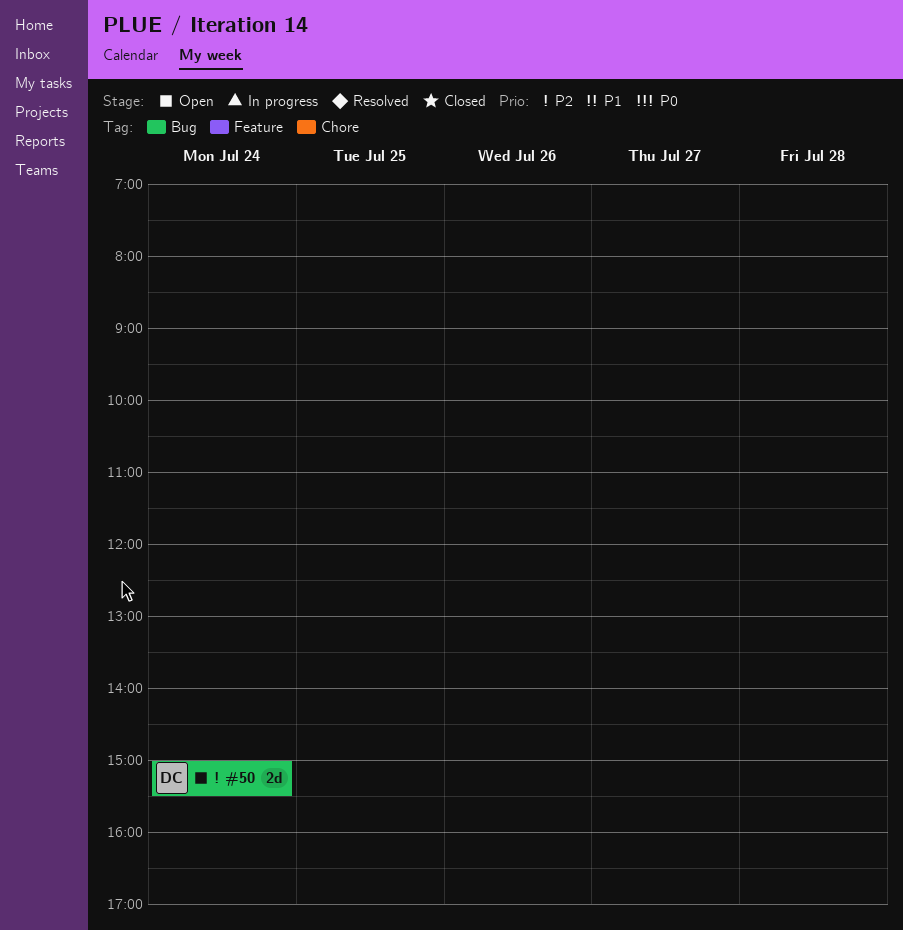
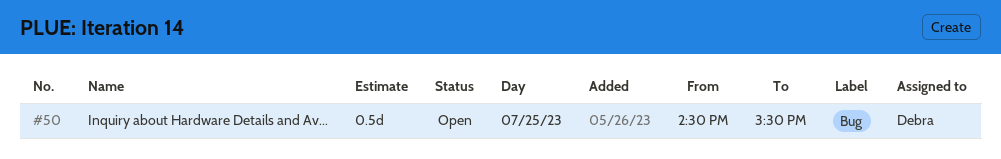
#50, estimate: 2d -> 0.5d
#50, day: Jul 24 -> Jul 25
#50, begins: 15:00 -> 14:30

